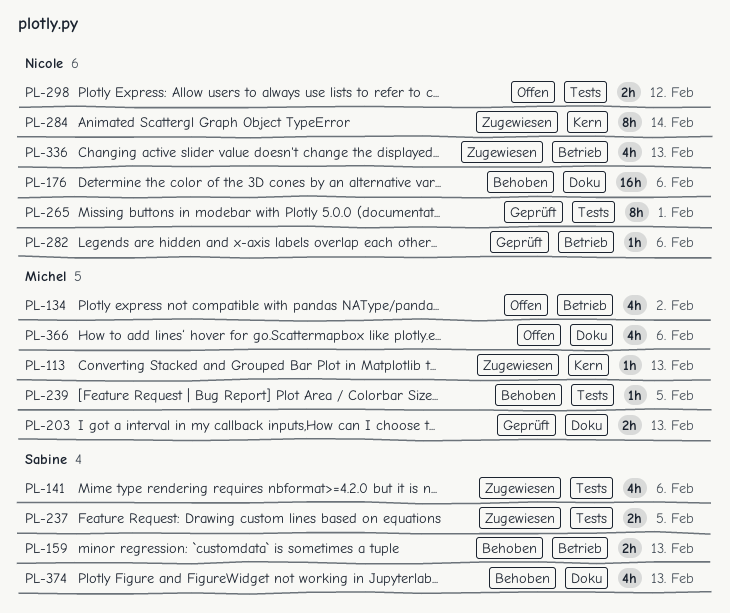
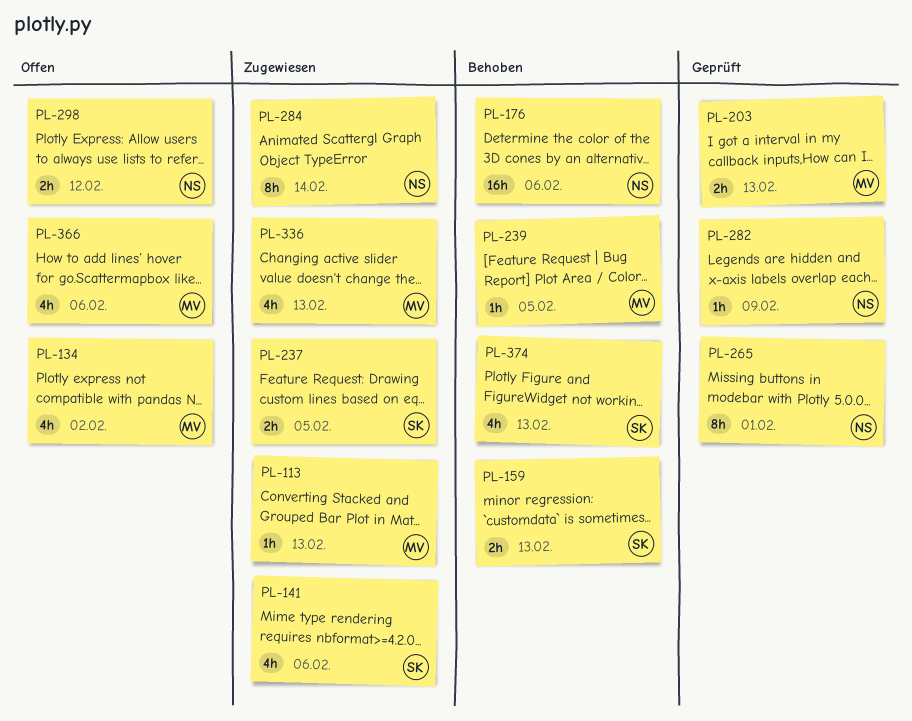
PL-282, due: Feb 6 -> Feb 9
PL-336, owner: Nicole -> Michel

